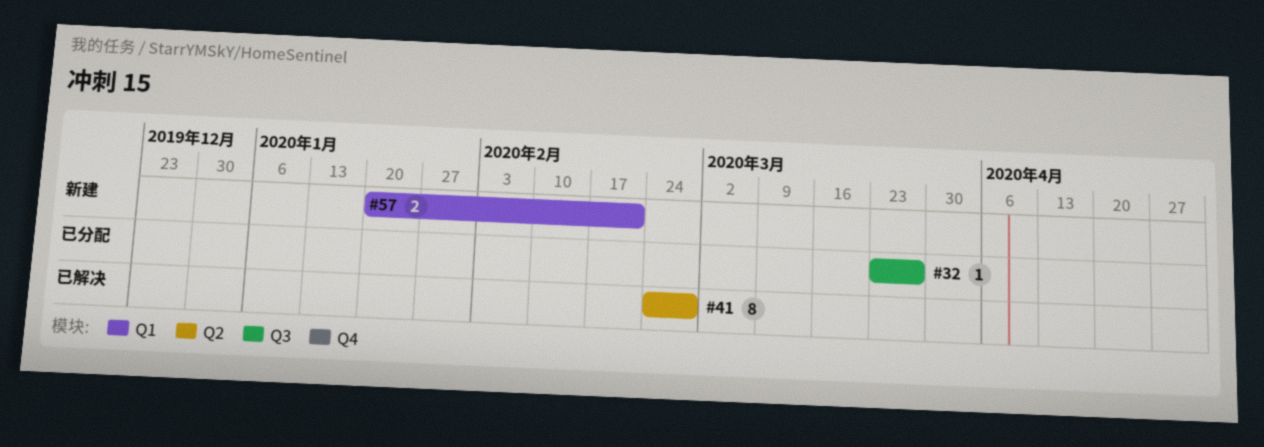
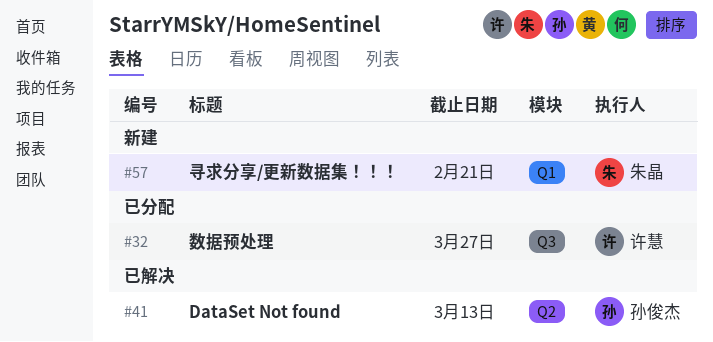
#41, due: Feb 28 -> Mar 13

